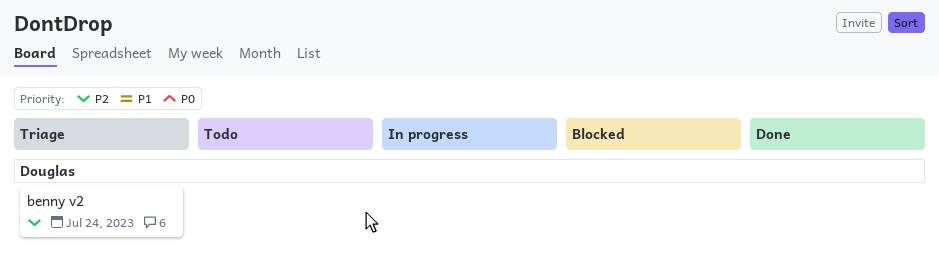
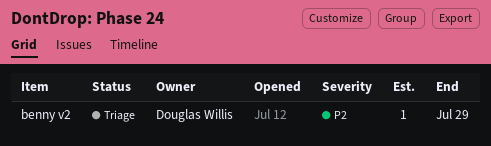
benny v2, due: Jul 24 -> Jul 29

